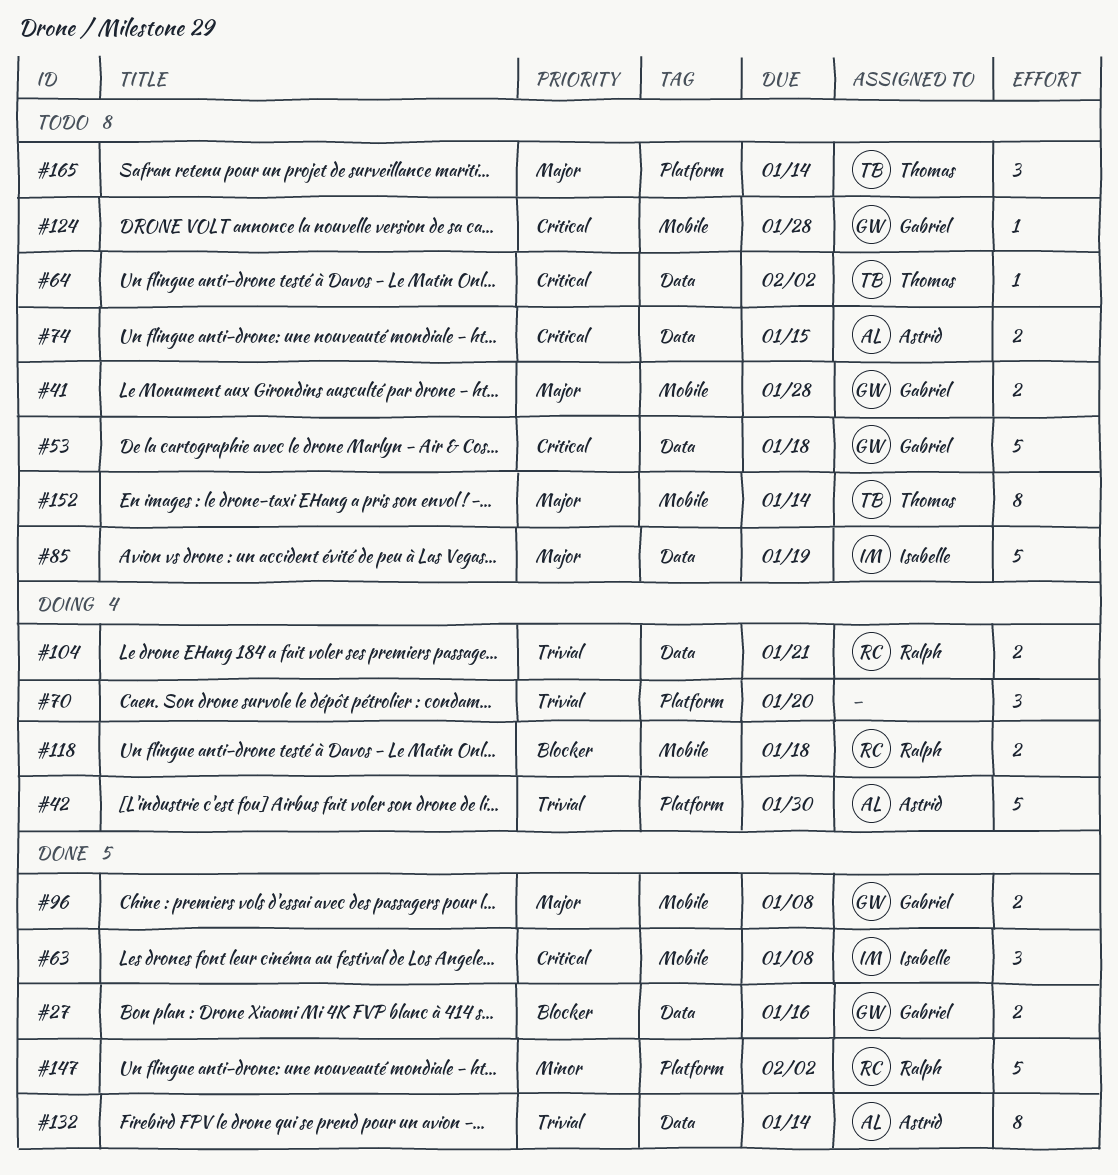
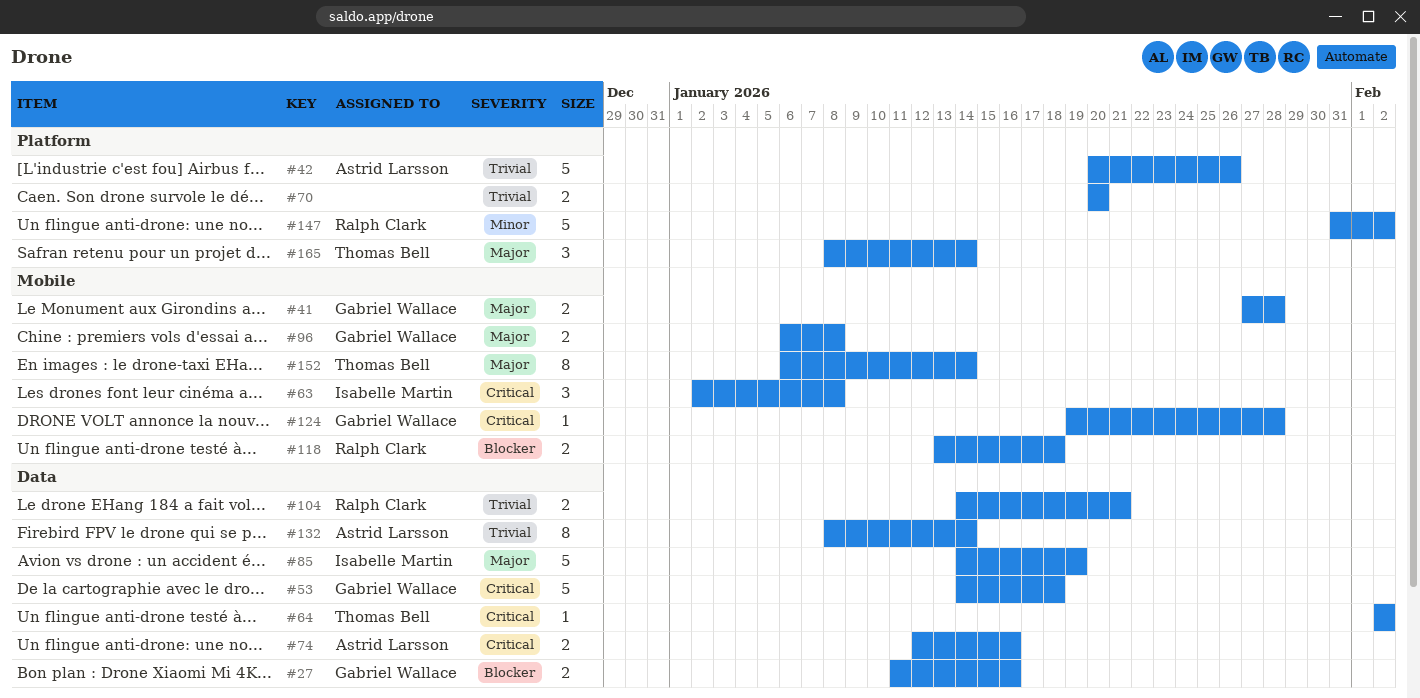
#42, due: Jan 30 -> Jan 26
#70, estimate: 3 -> 2
#74, due: Jan 15 -> Jan 16

